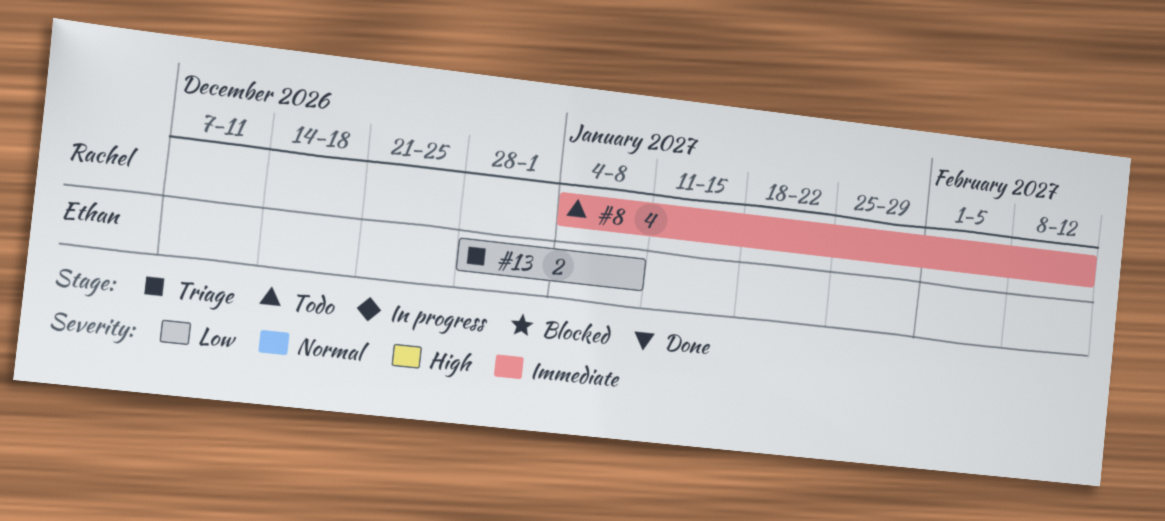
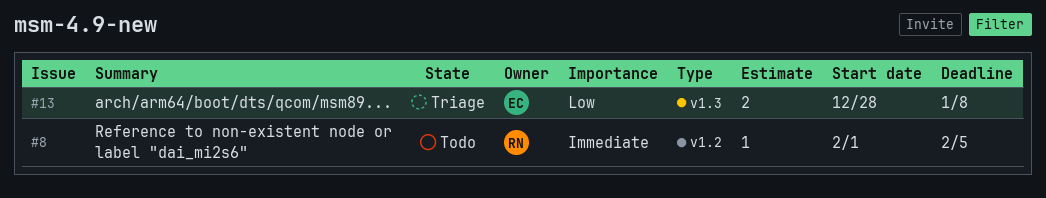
#8, estimate: 4 -> 1
#8, start: Jan 4 -> Feb 1
#8, due: Feb 12 -> Feb 5

